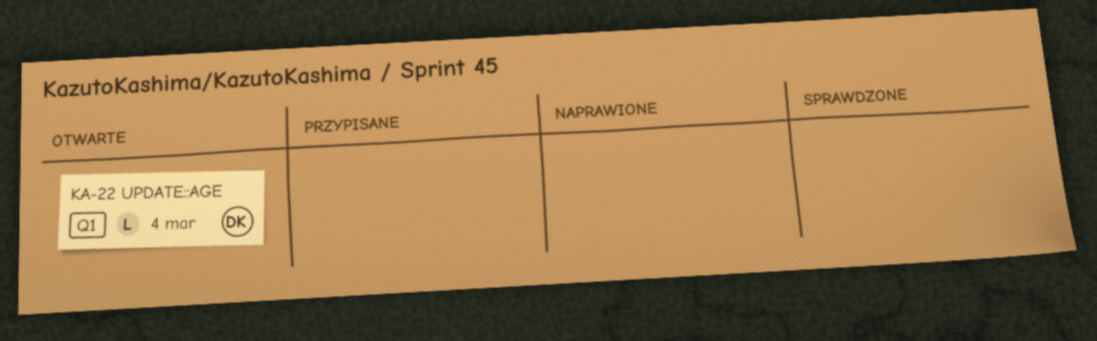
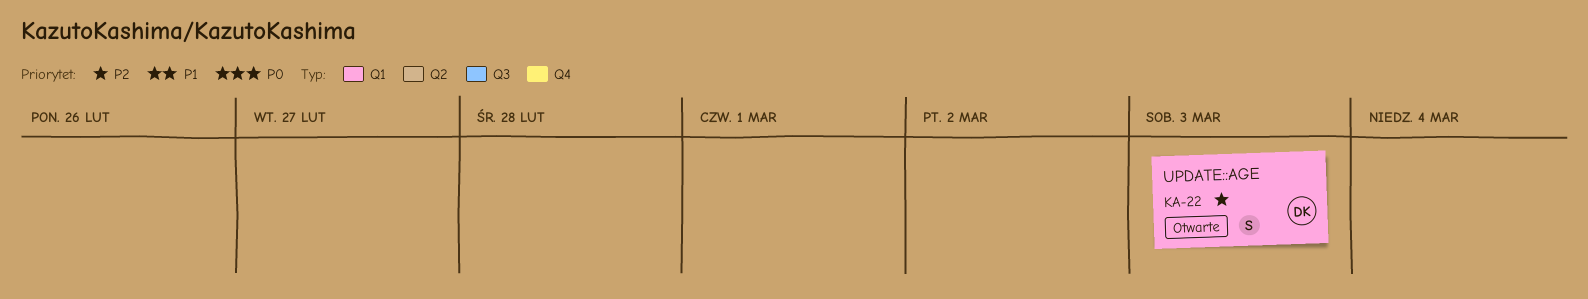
KA-22, estimate: L -> S
KA-22, due: Mar 4 -> Mar 3

